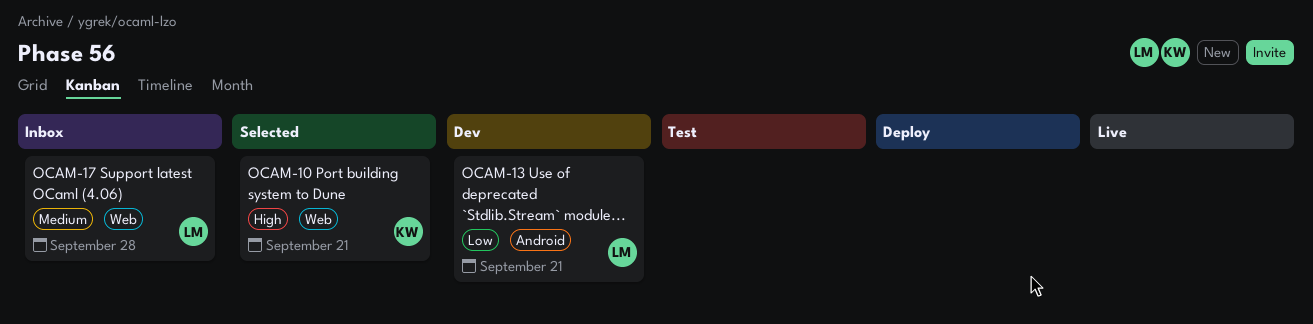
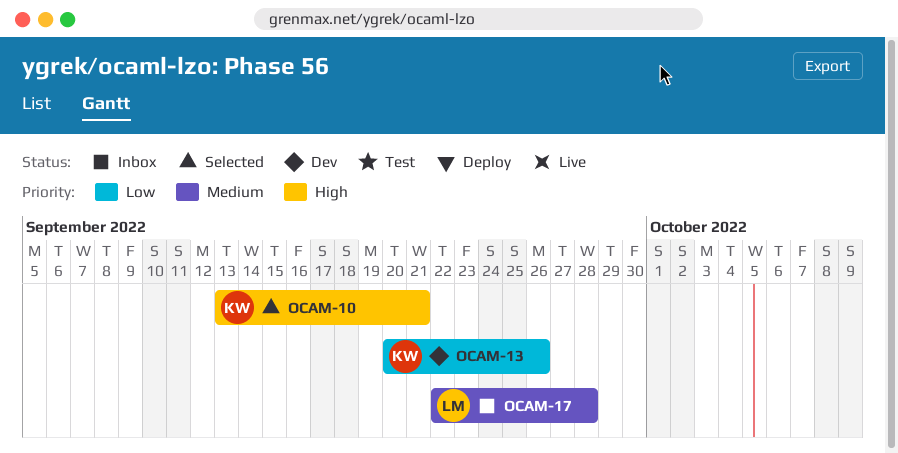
OCAM-13, owner: LM -> KW
OCAM-13, due: Sep 21 -> Sep 26

